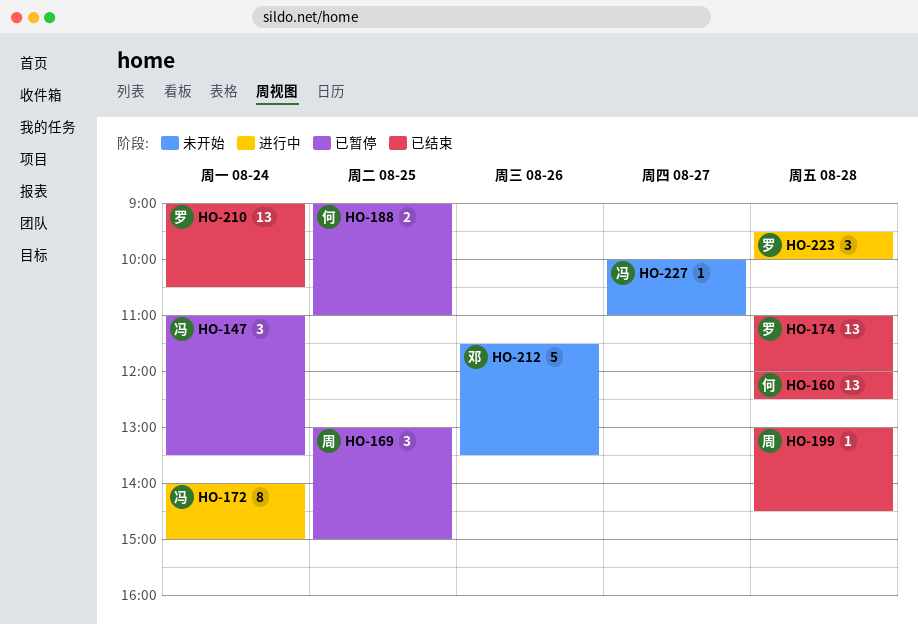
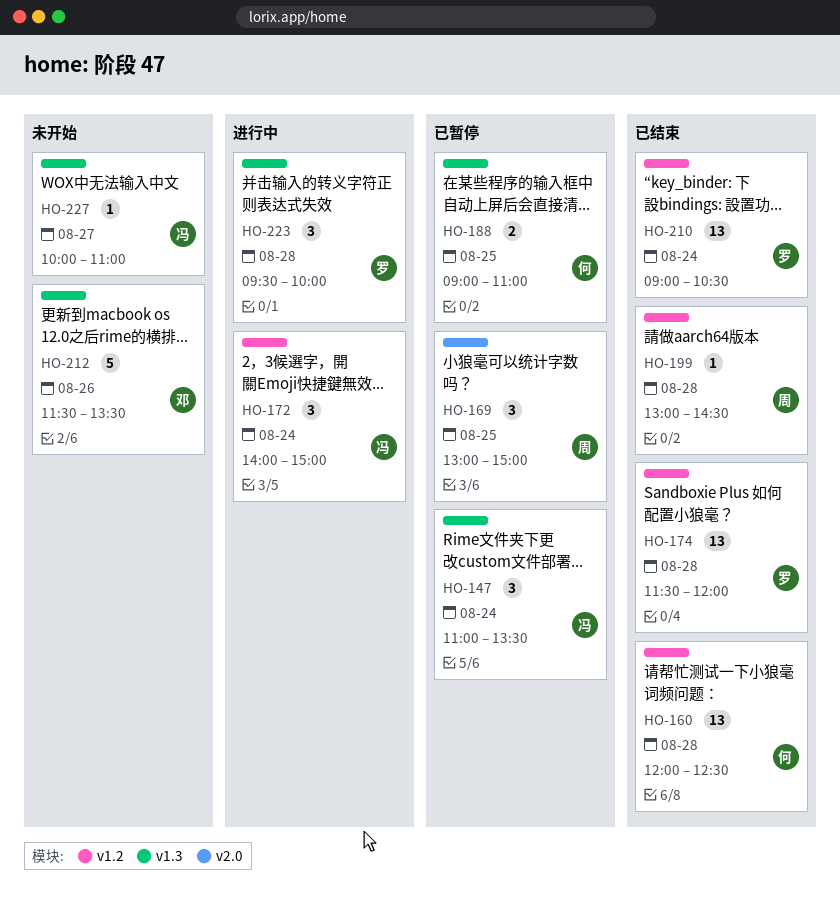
HO-172, estimate: 8 -> 3
HO-174, begins: 11:00 -> 11:30

